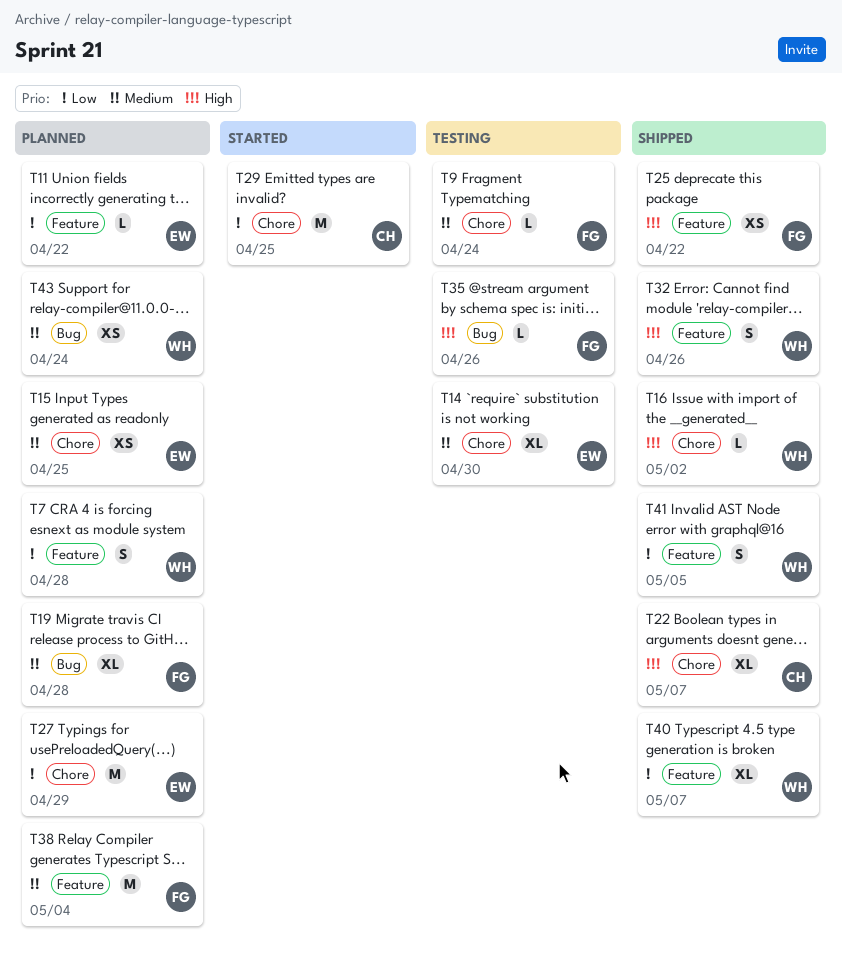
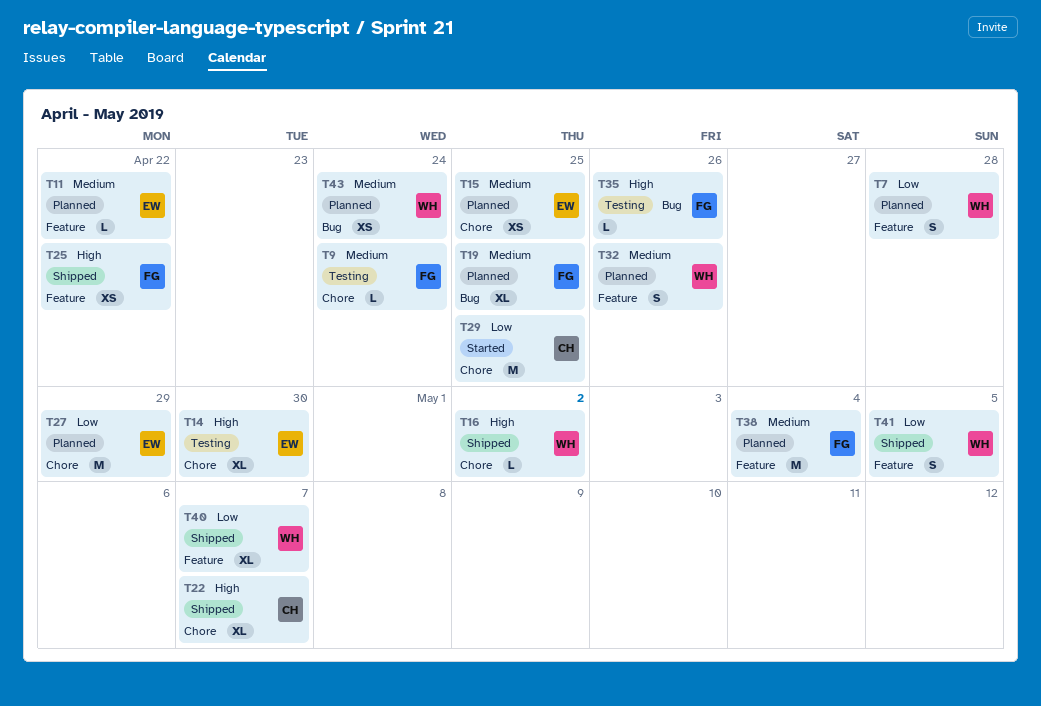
T11, priority: Low -> Medium
T14, priority: Medium -> High
T19, due: Apr 28 -> Apr 25
T32, status: Shipped -> Planned
T32, priority: High -> Medium

